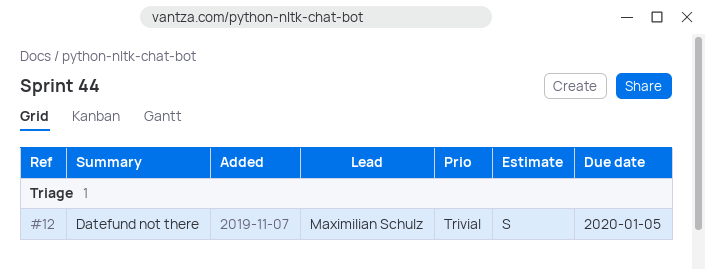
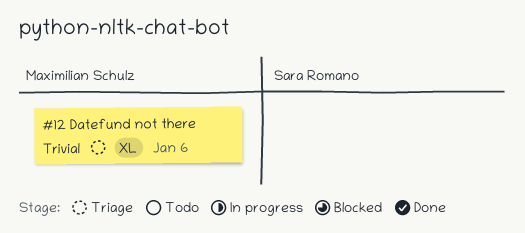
#12, estimate: S -> XL
#12, due: Jan 5 -> Jan 6

